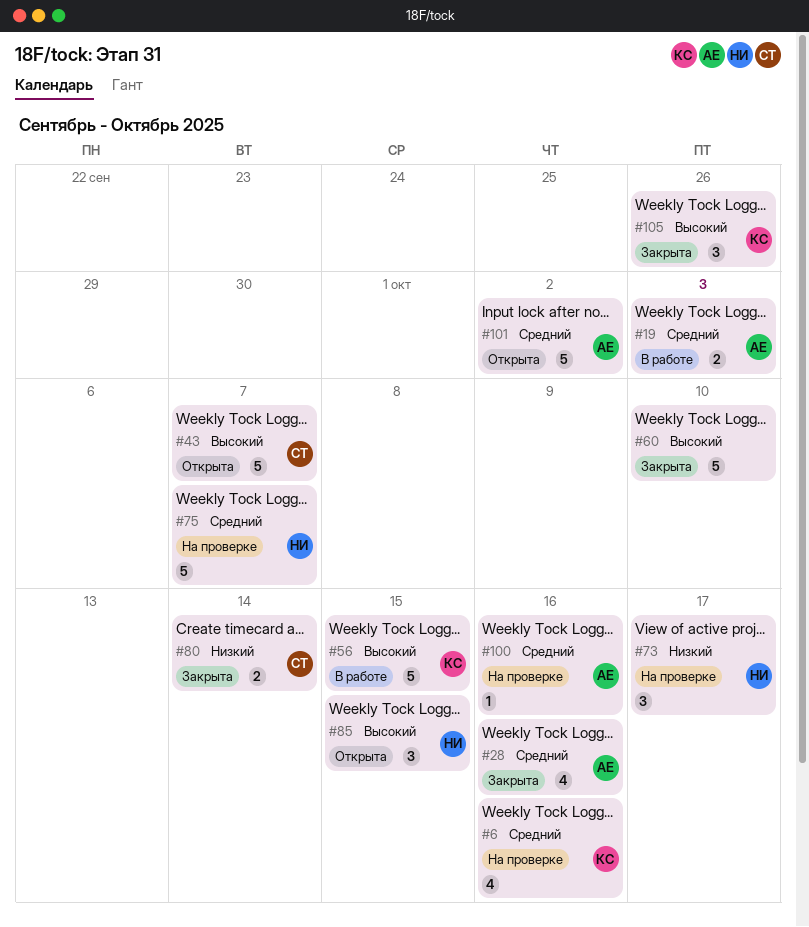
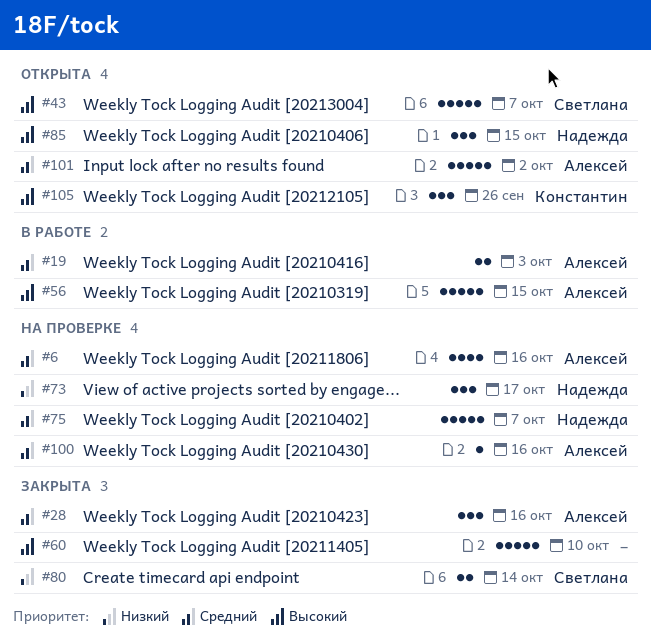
#6, owner: Константин -> Алексей
#28, estimate: 4 -> 3
#56, owner: Константин -> Алексей
#105, status: Закрыта -> Открыта

